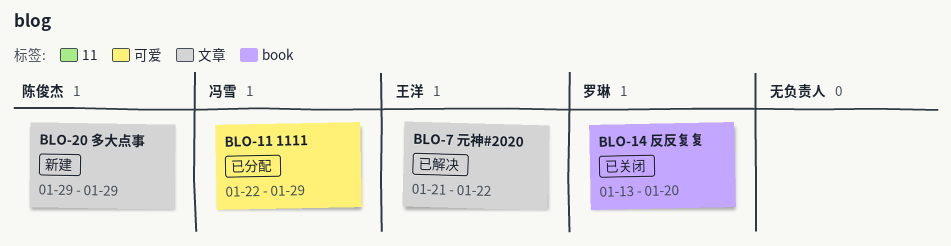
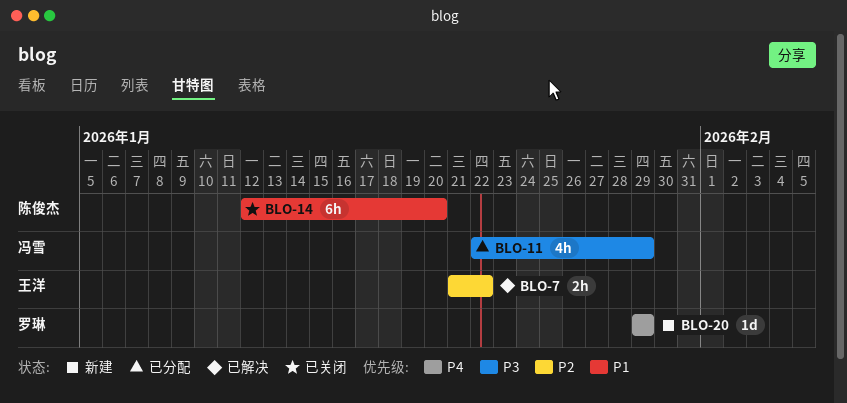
BLO-14, owner: 罗琳 -> 陈俊杰
BLO-14, start: Jan 13 -> Jan 12
BLO-20, owner: 陈俊杰 -> 罗琳

